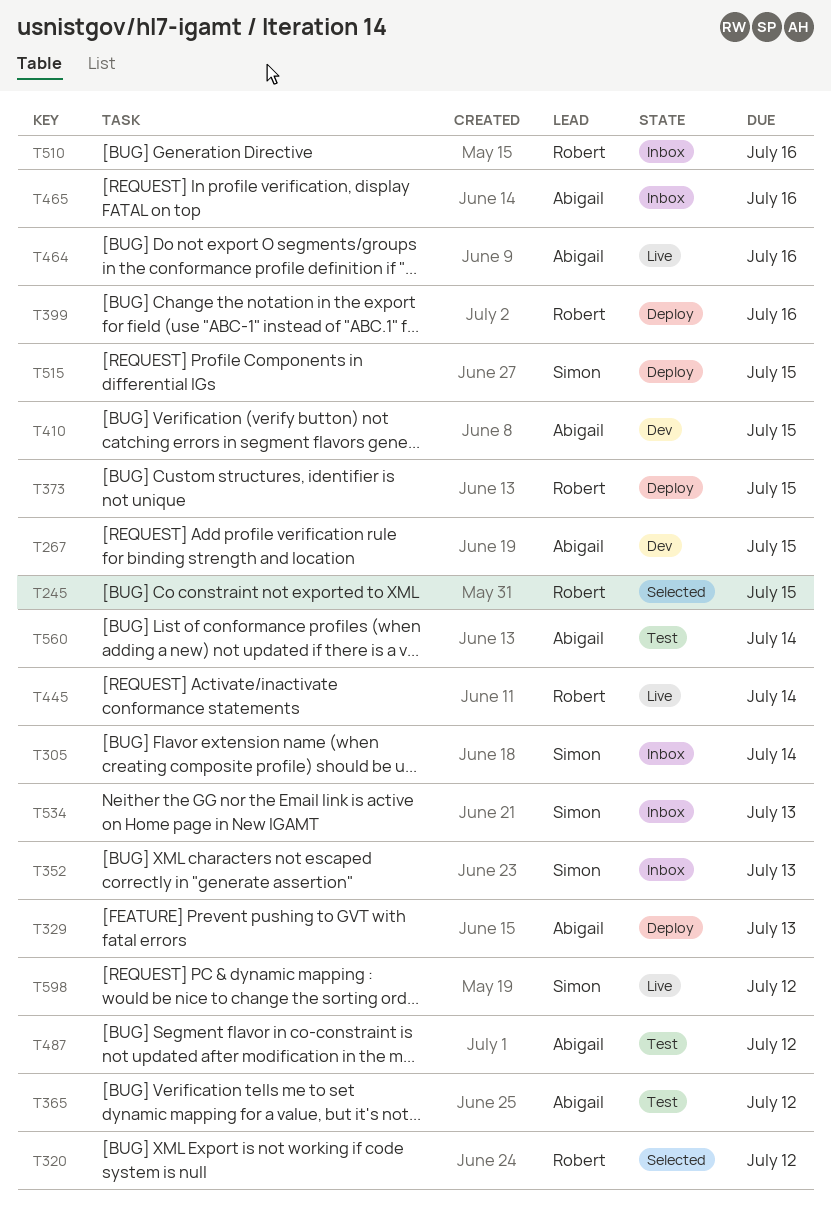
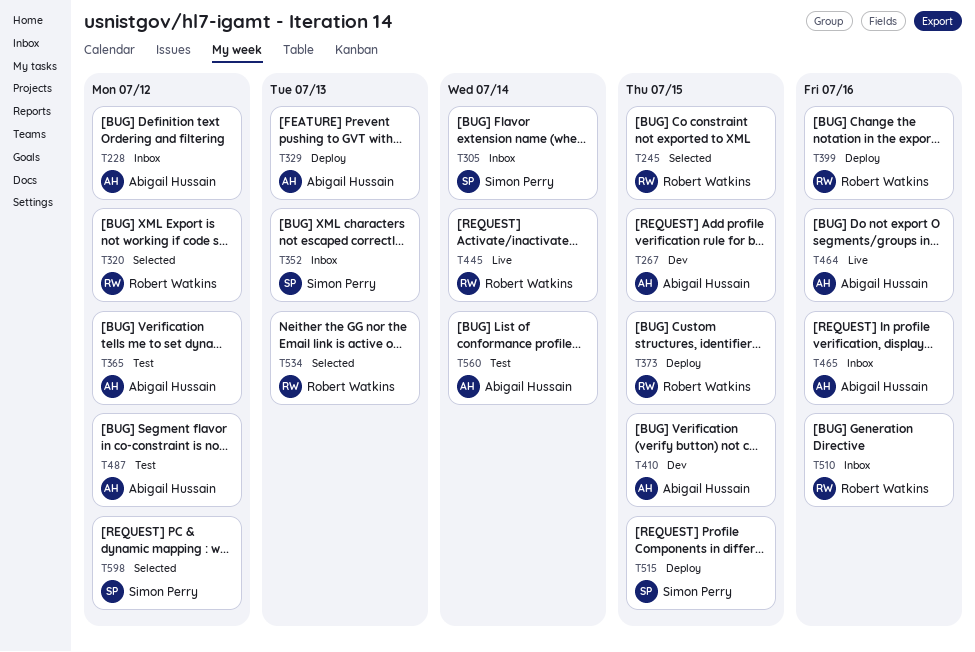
T228: none -> present
T534, status: Inbox -> Selected
T534, owner: Simon Perry -> Robert Watkins
T598, status: Live -> Selected

